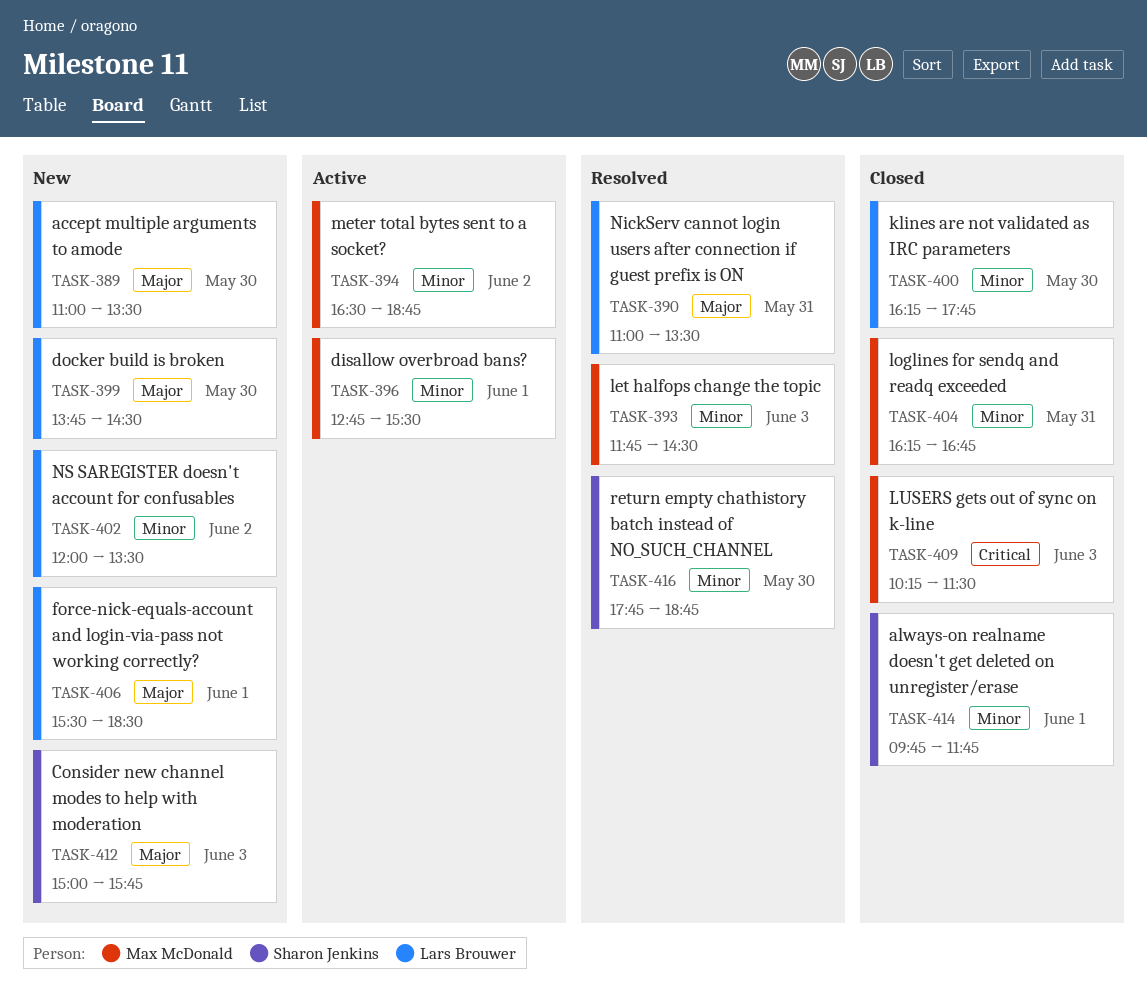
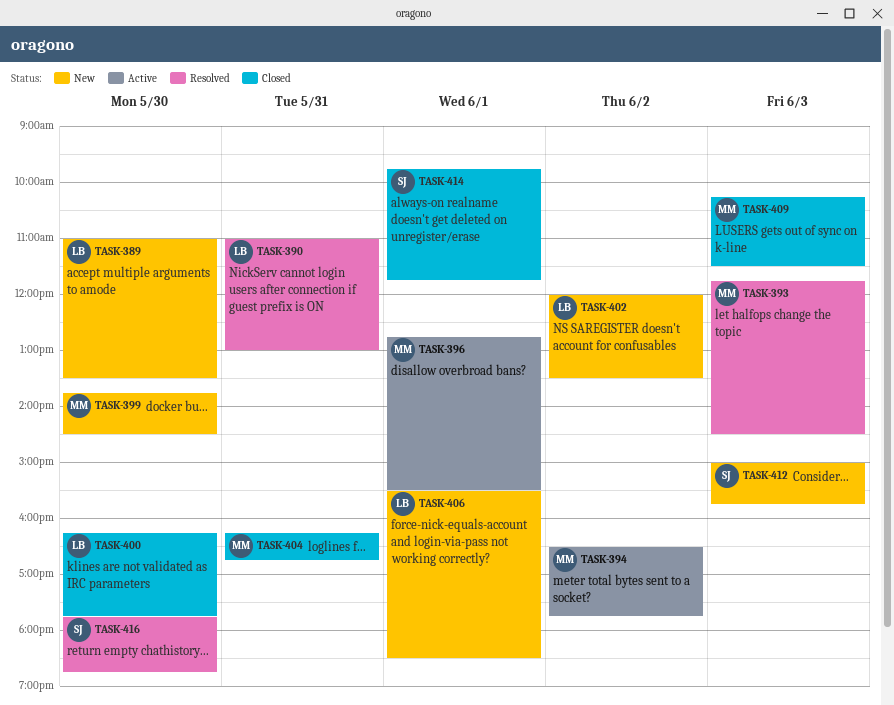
TASK-390, ends: 13:30 -> 13:00
TASK-394, ends: 18:45 -> 17:45
TASK-399, owner: Lars Brouwer -> Max McDonald

